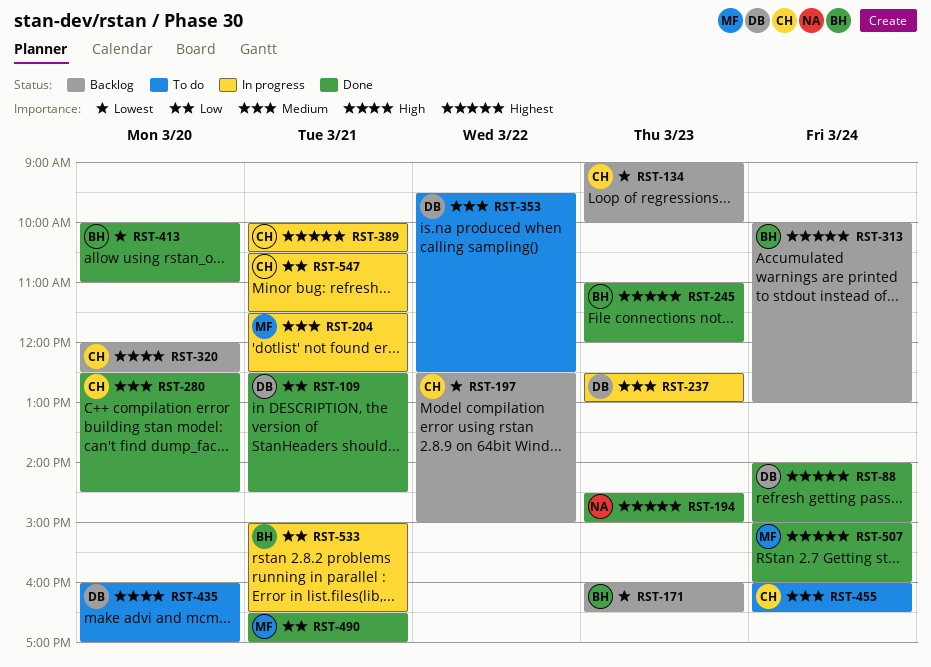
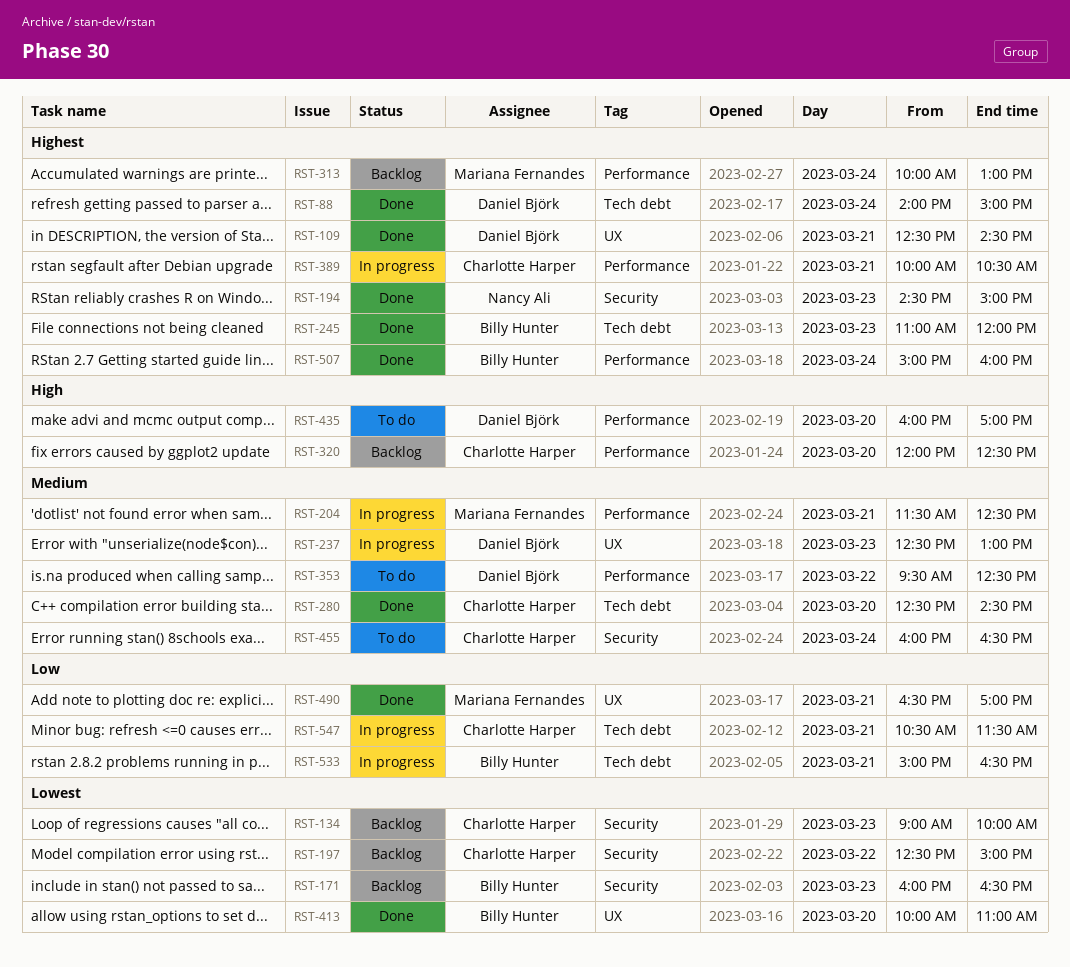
RST-109, priority: Low -> Highest
RST-313, owner: Billy Hunter -> Mariana Fernandes
RST-507, owner: Mariana Fernandes -> Billy Hunter

